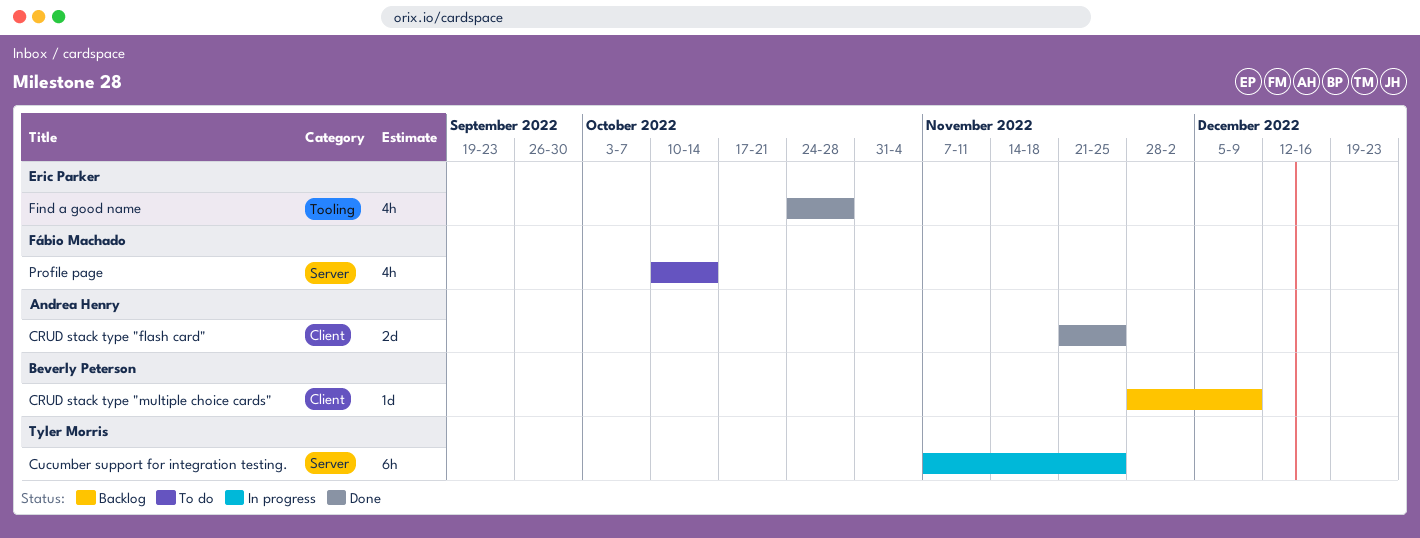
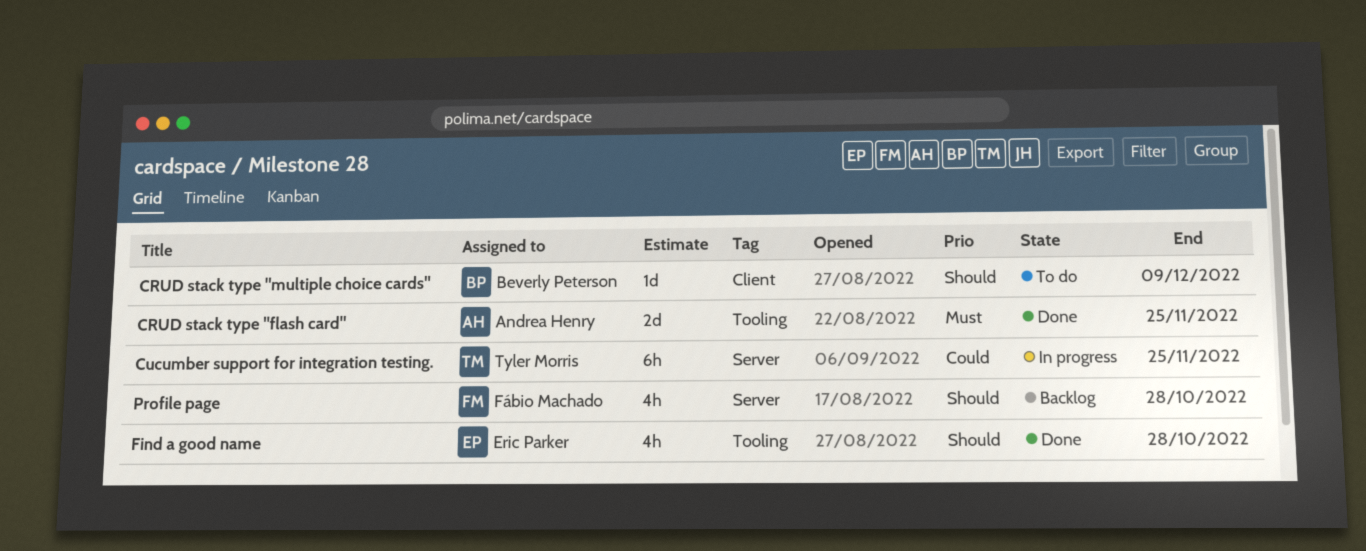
CRUD stack type "flash card", label: Client -> Tooling
CRUD stack type "multiple choice cards", status: Backlog -> To do
Profile page, status: To do -> Backlog
Profile page, due: Oct 14 -> Oct 28

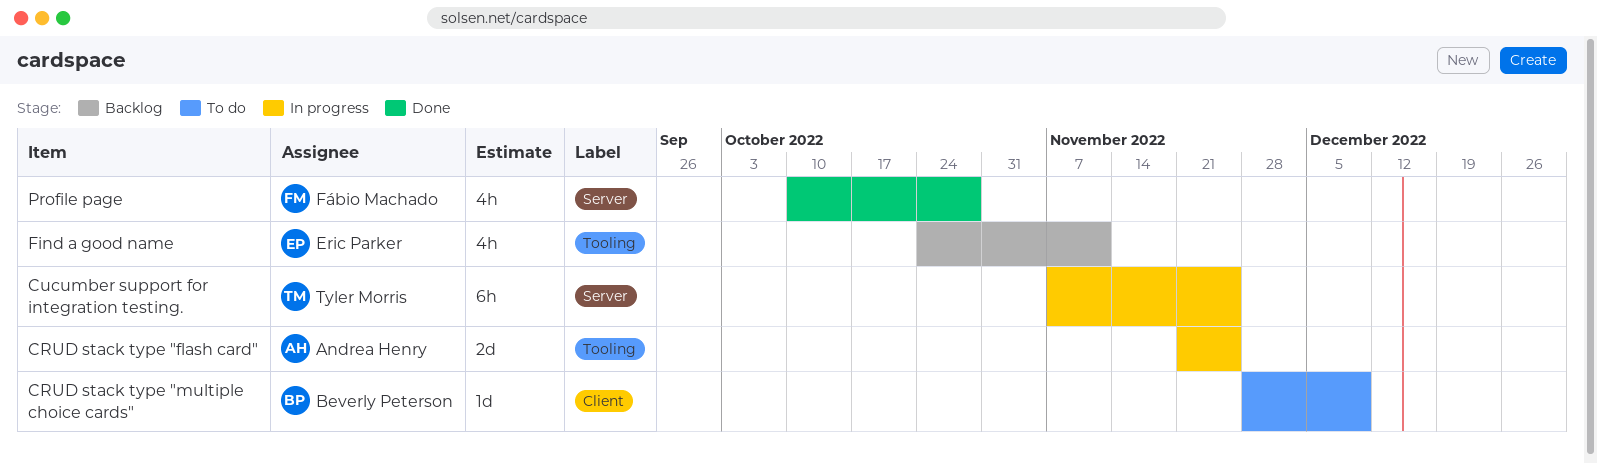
CRUD stack type "flash card", status: Done -> In progress
Find a good name, status: Done -> Backlog
Find a good name, due: Oct 28 -> Nov 11
Profile page, status: Backlog -> Done

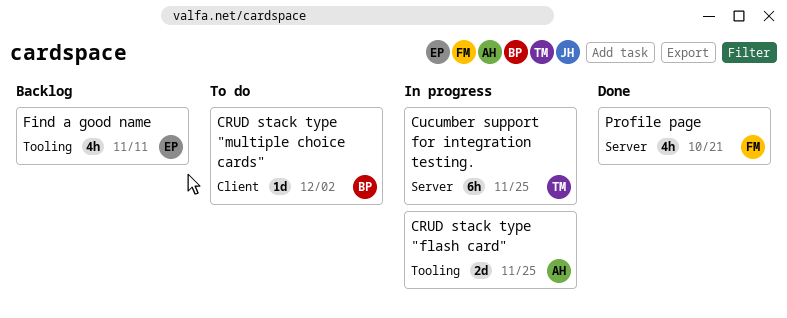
CRUD stack type "multiple choice cards", due: Dec 9 -> Dec 2
Profile page, due: Oct 28 -> Oct 21

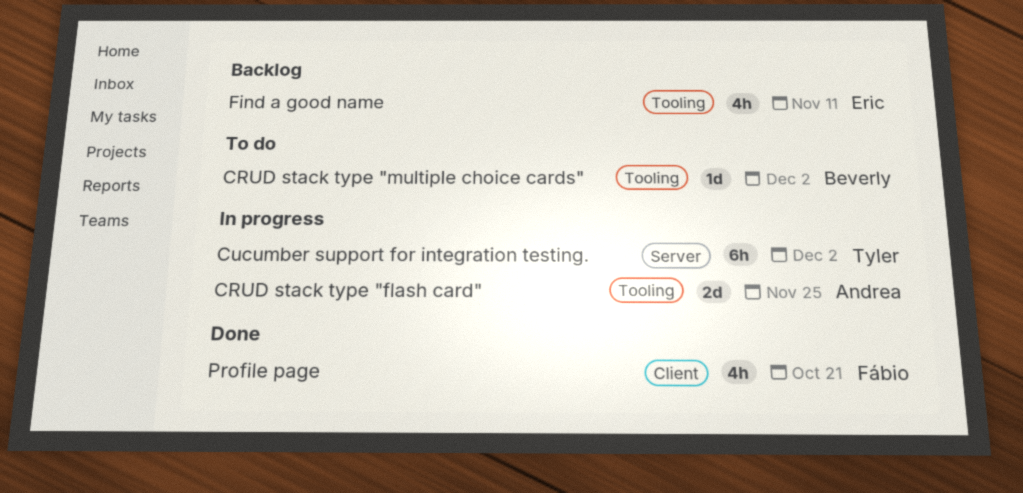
CRUD stack type "multiple choice cards", label: Client -> Tooling
Cucumber support for integration testing., due: Nov 25 -> Dec 2
Profile page, label: Server -> Client

